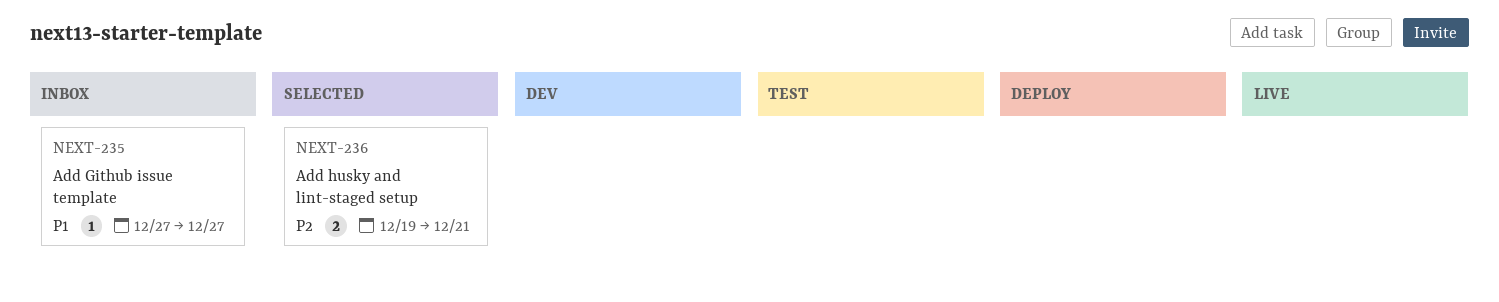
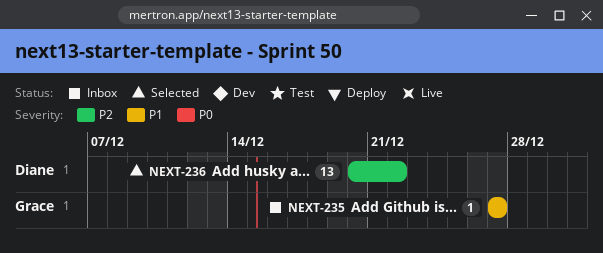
NEXT-236, estimate: 2 -> 13
NEXT-236, start: Dec 19 -> Dec 20
NEXT-236, due: Dec 21 -> Dec 22

